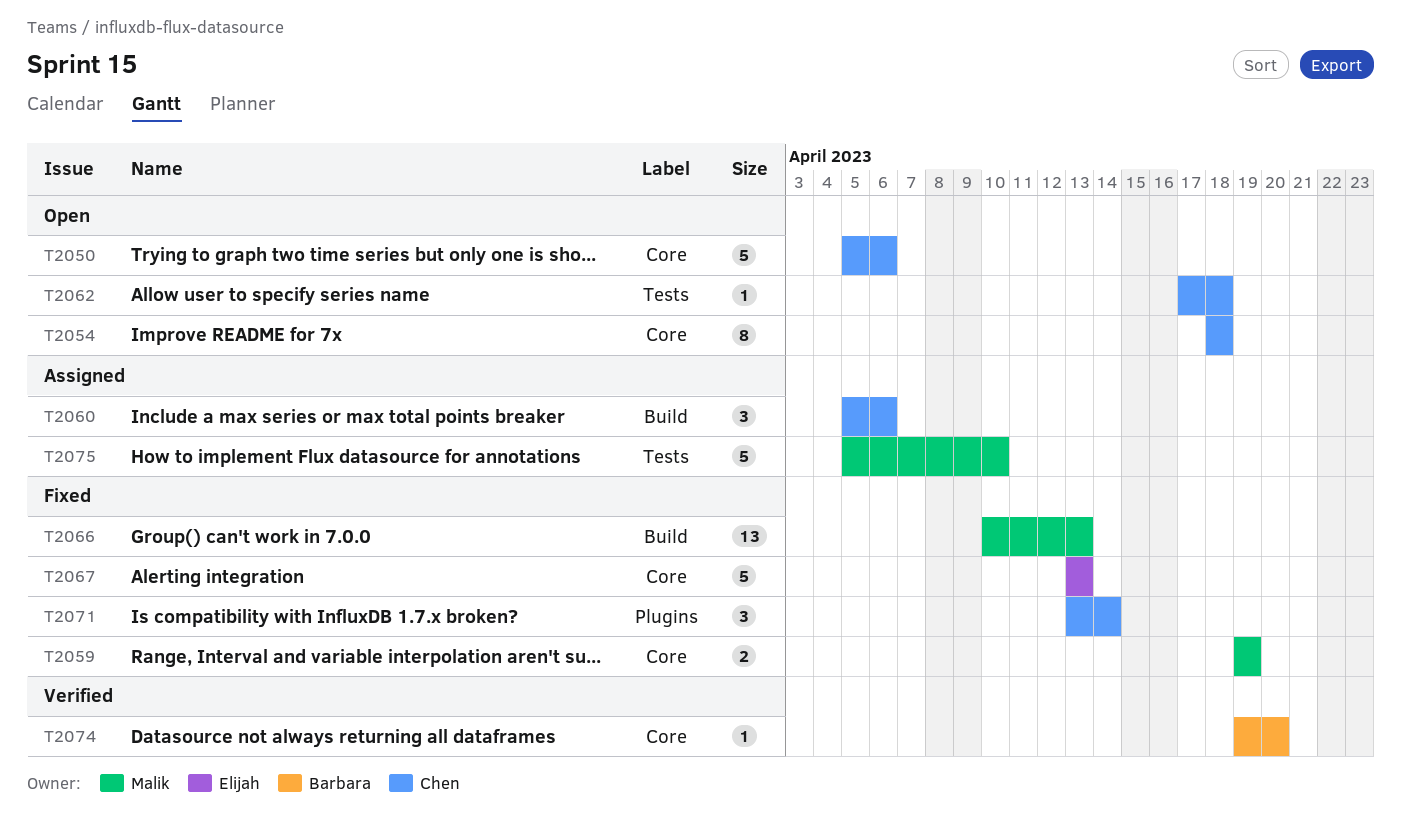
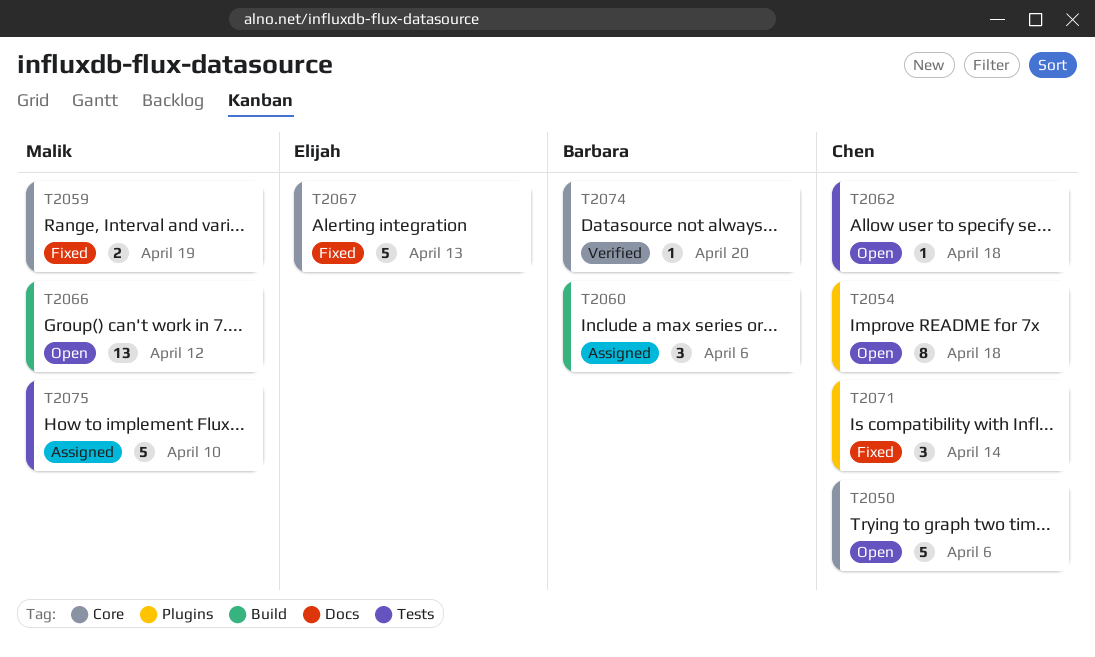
T2054, label: Core -> Plugins
T2060, owner: Chen -> Barbara
T2066, status: Fixed -> Open
T2066, due: Apr 13 -> Apr 12

